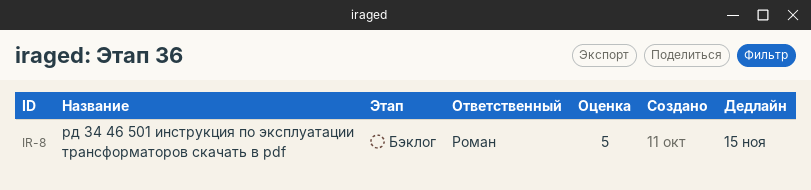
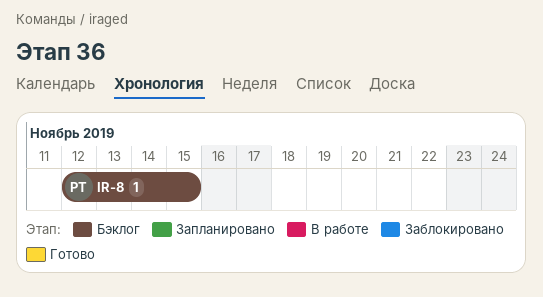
IR-8, estimate: 5 -> 1

